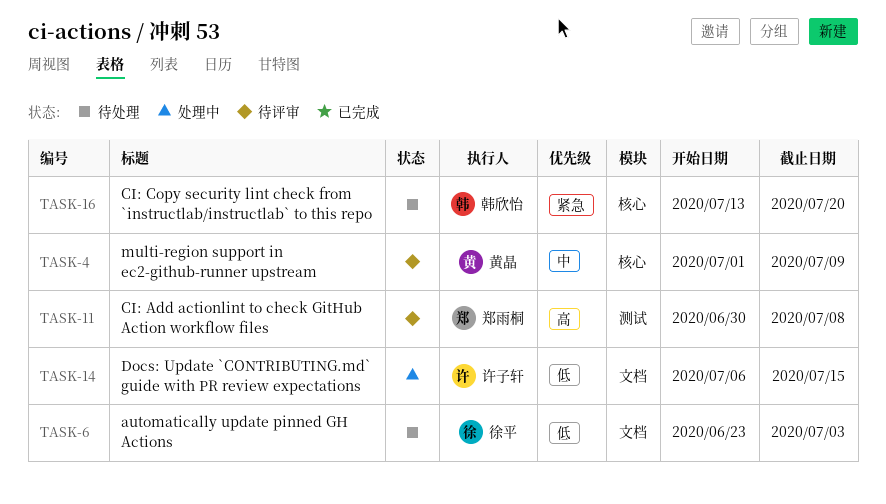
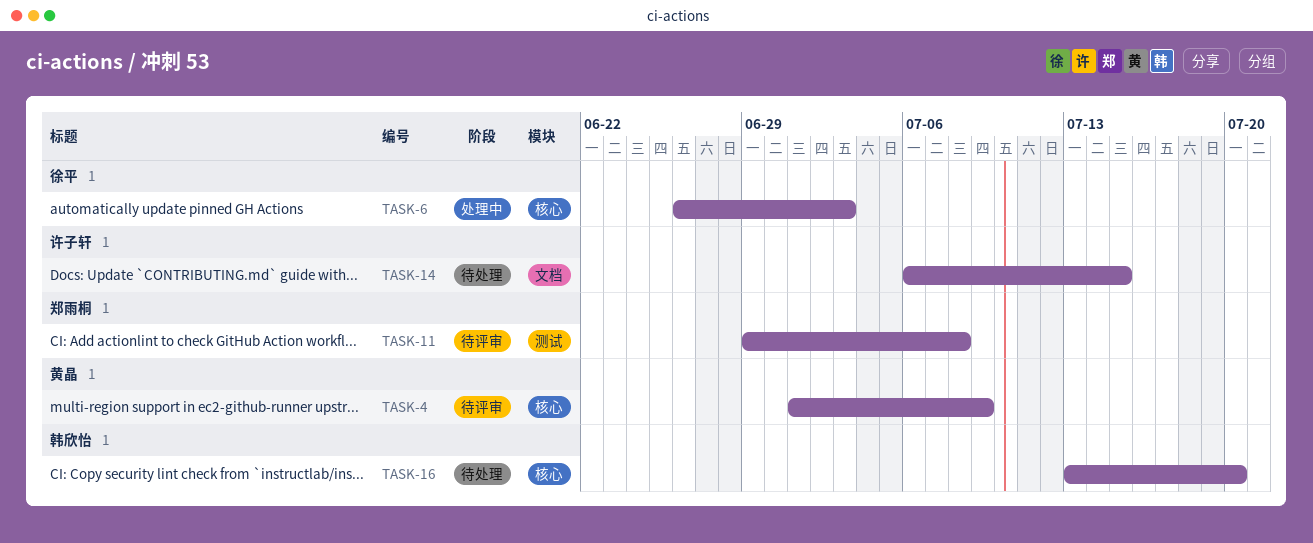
TASK-6, status: 待处理 -> 处理中
TASK-6, label: 文档 -> 核心
TASK-6, start: Jun 23 -> Jun 26
TASK-11, start: Jun 30 -> Jun 29
TASK-14, status: 处理中 -> 待处理

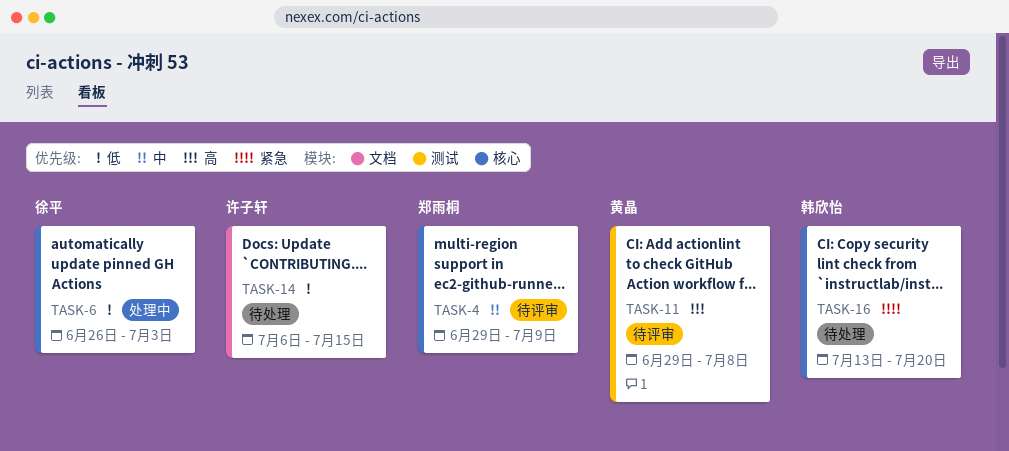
TASK-4, owner: 黄晶 -> 郑雨桐
TASK-4, start: Jul 1 -> Jun 29
TASK-11, owner: 郑雨桐 -> 黄晶

